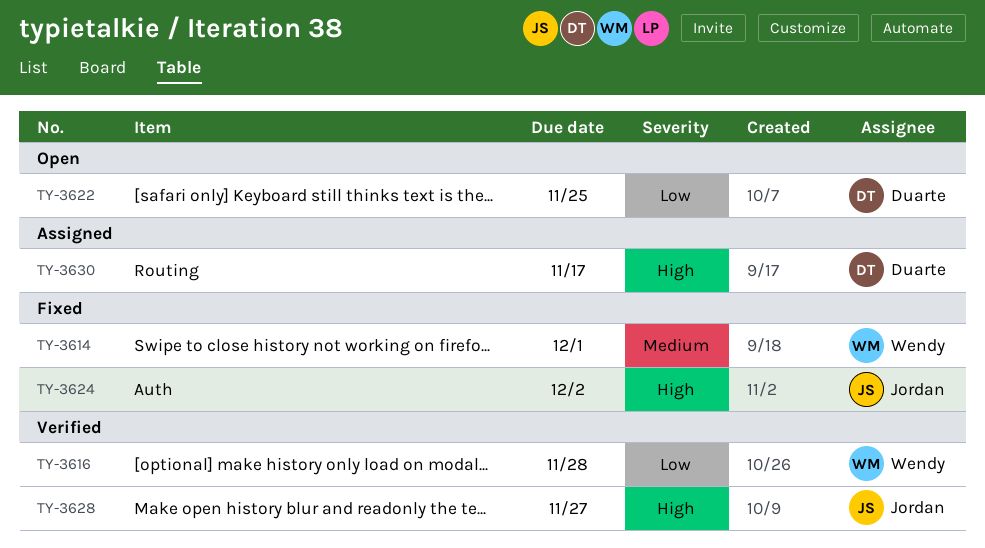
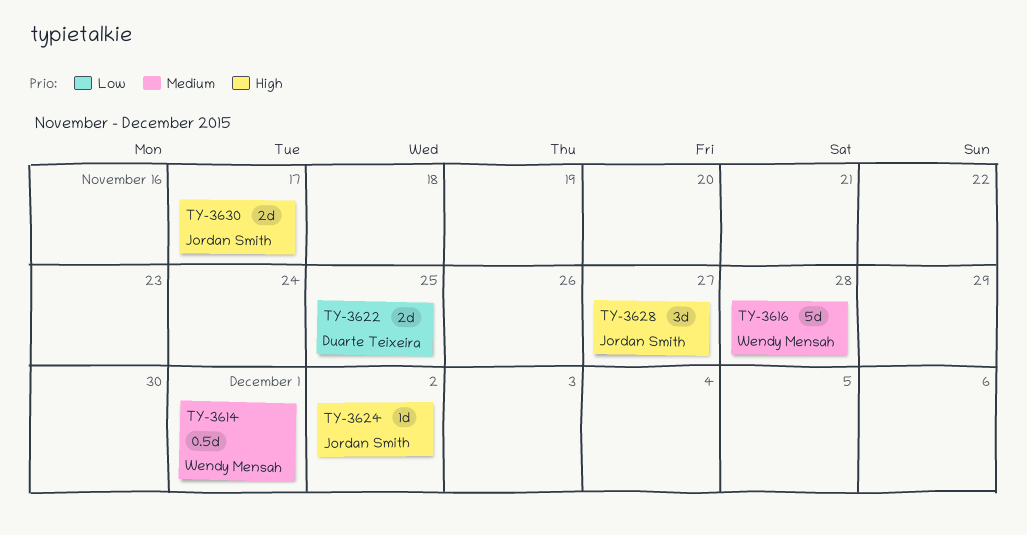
TY-3616, priority: Low -> Medium
TY-3630, owner: Duarte Teixeira -> Jordan Smith

